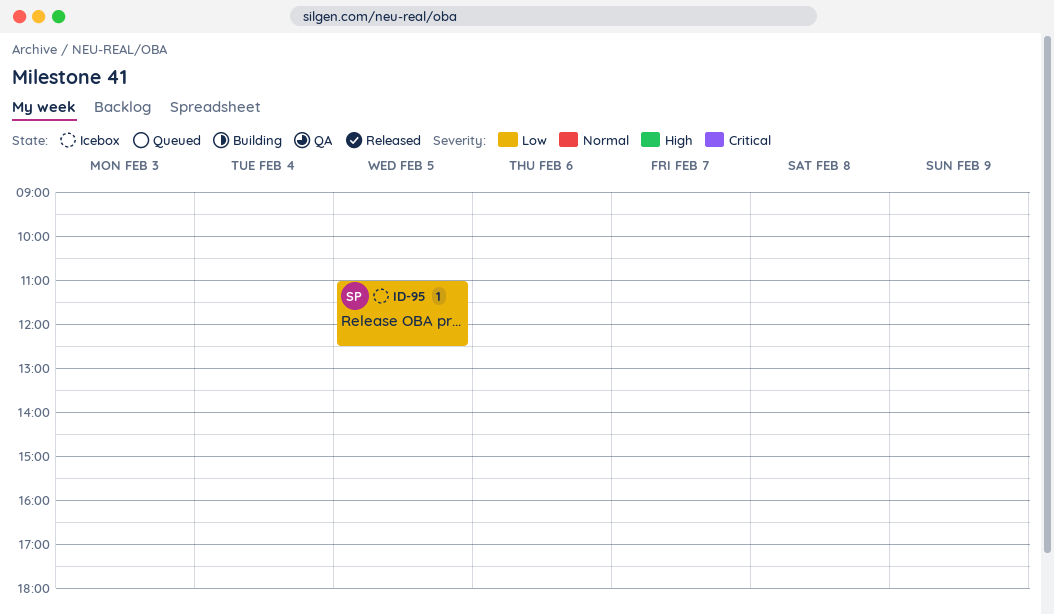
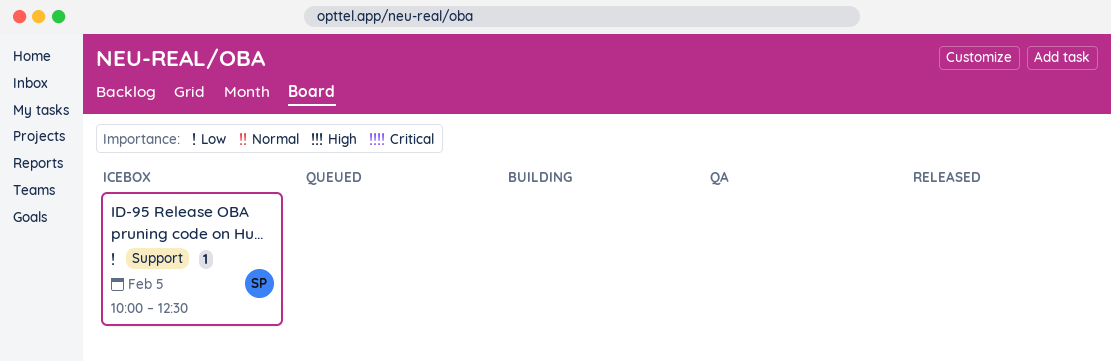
ID-95, begins: 11:00 -> 10:00

